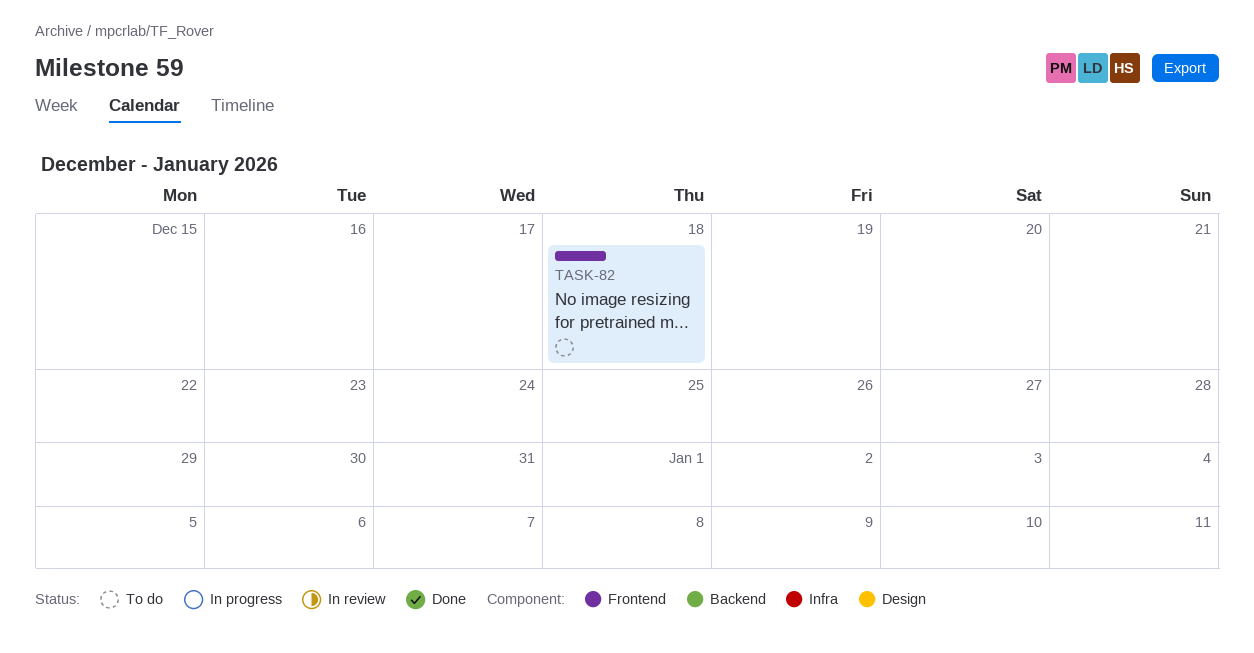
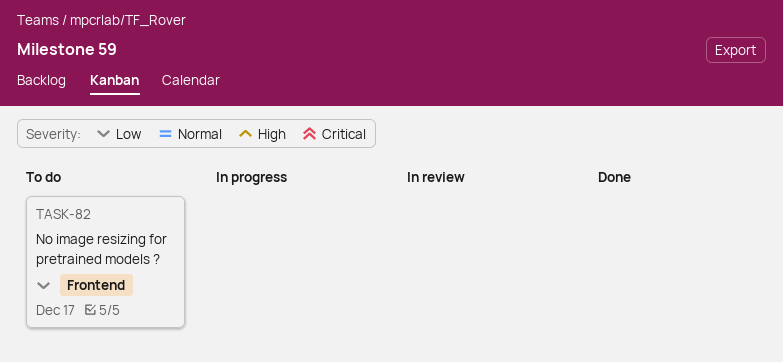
TASK-82, due: Dec 18 -> Dec 17

